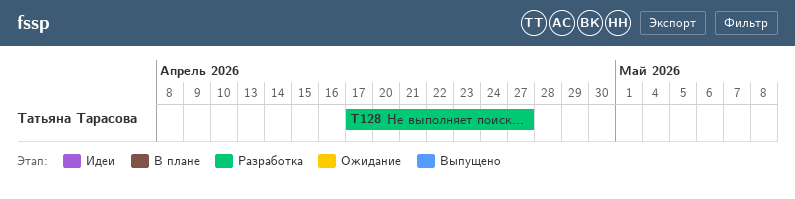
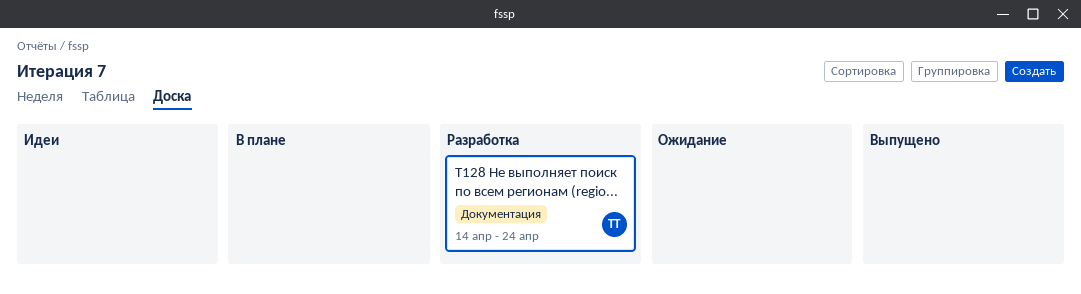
T128, start: Apr 17 -> Apr 14
T128, due: Apr 27 -> Apr 24

